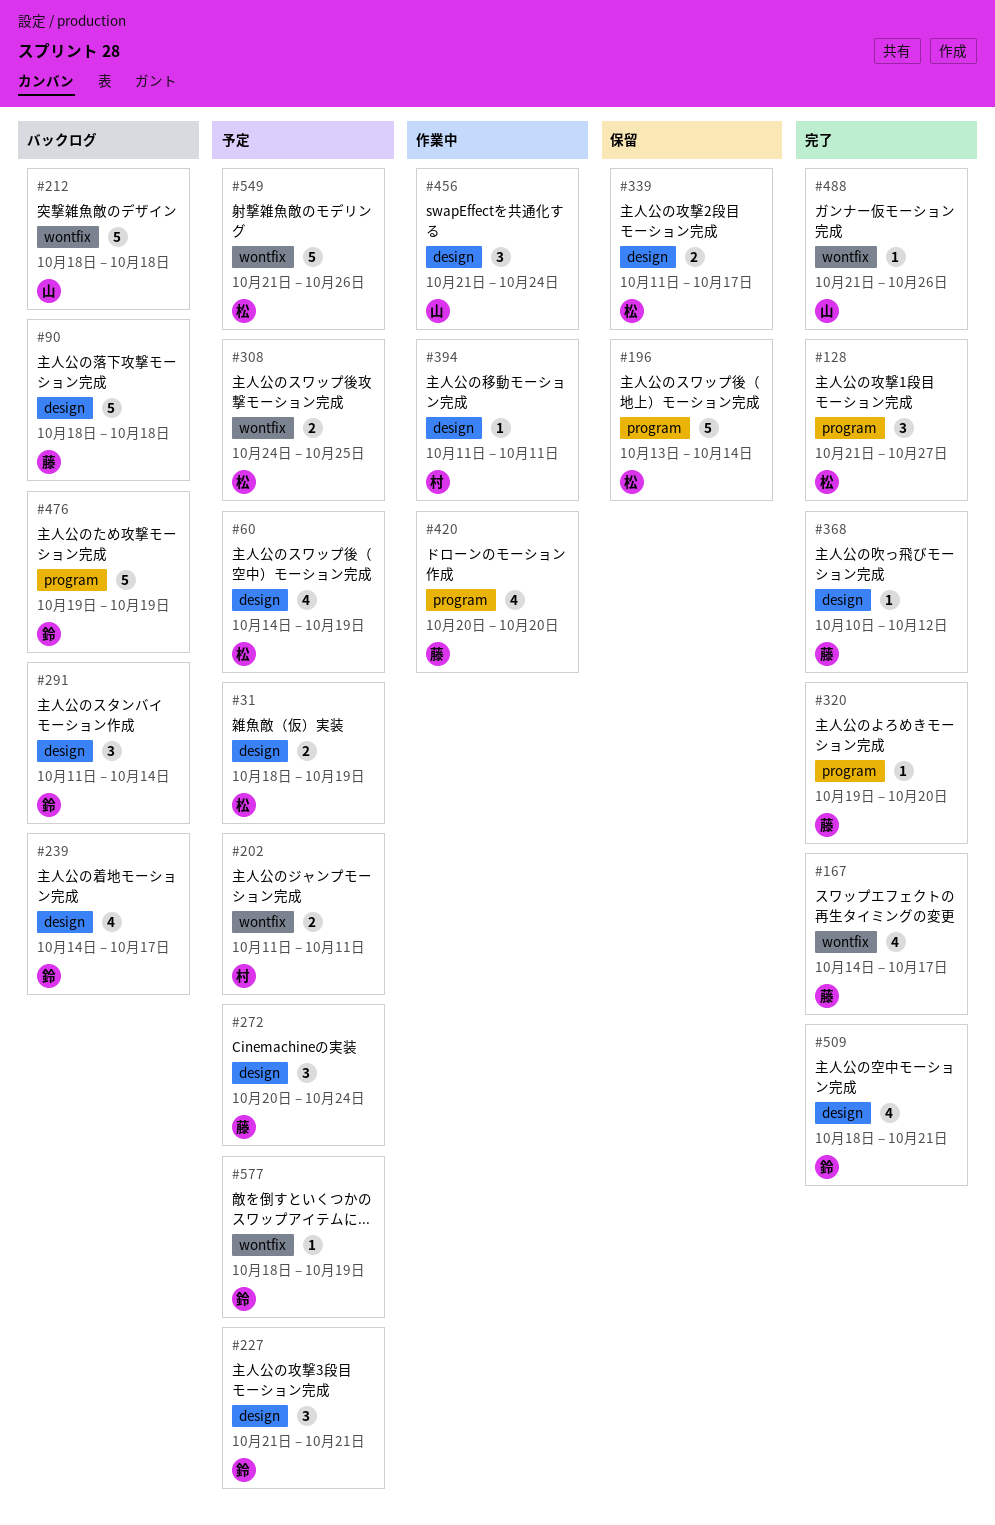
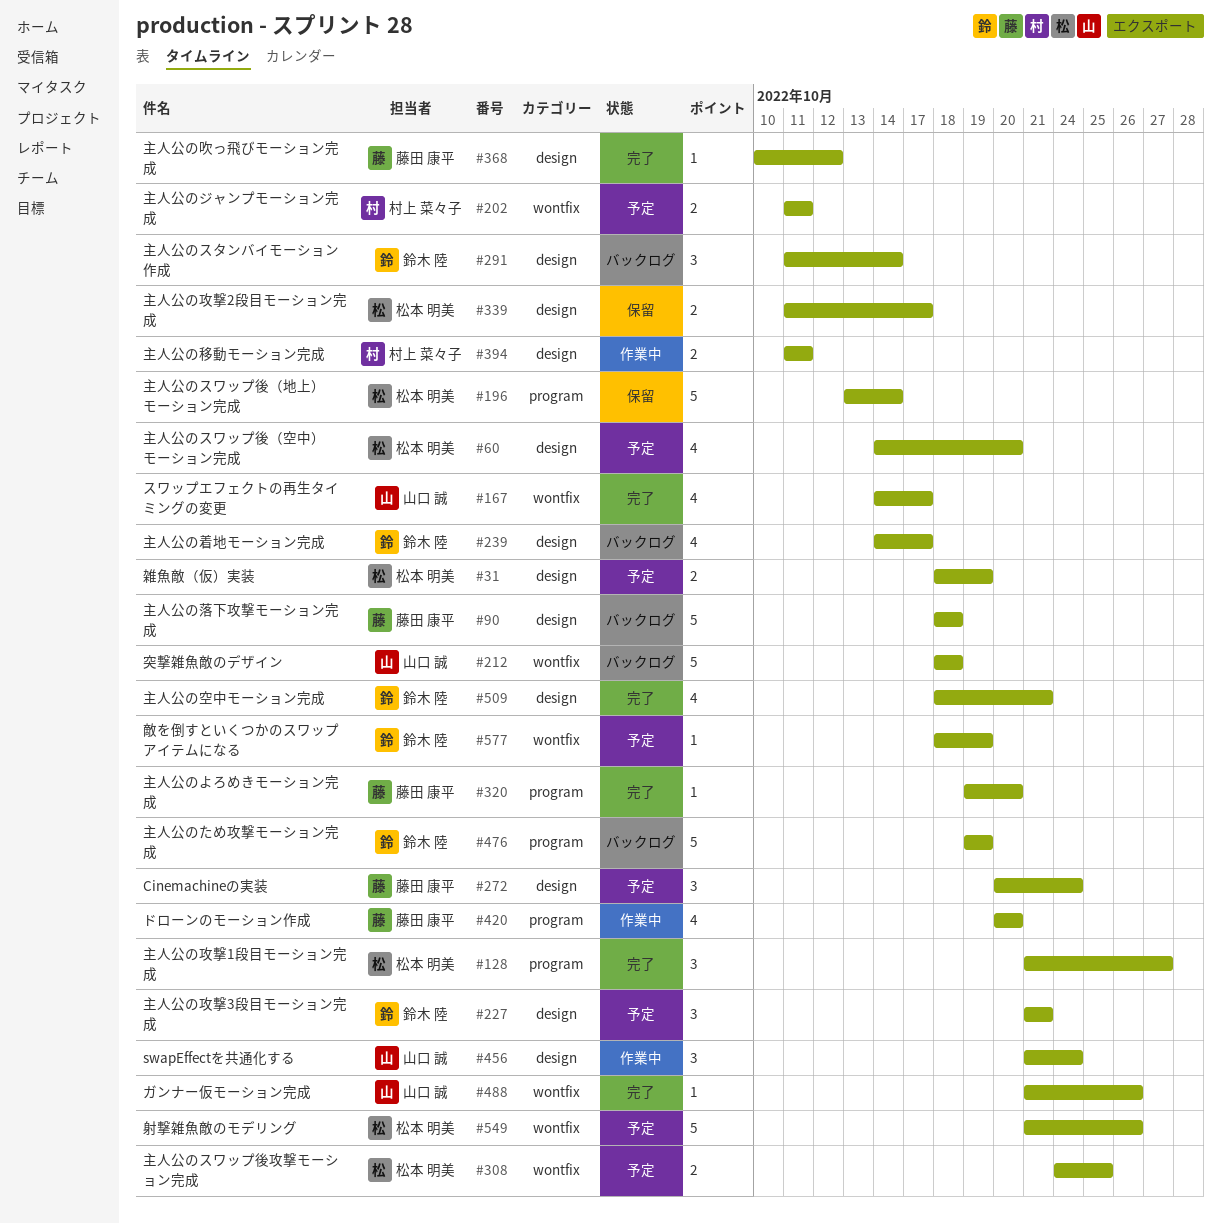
#60, due: Oct 19 -> Oct 20
#167, owner: 藤田 康平 -> 山口 誠
#394, estimate: 1 -> 2

